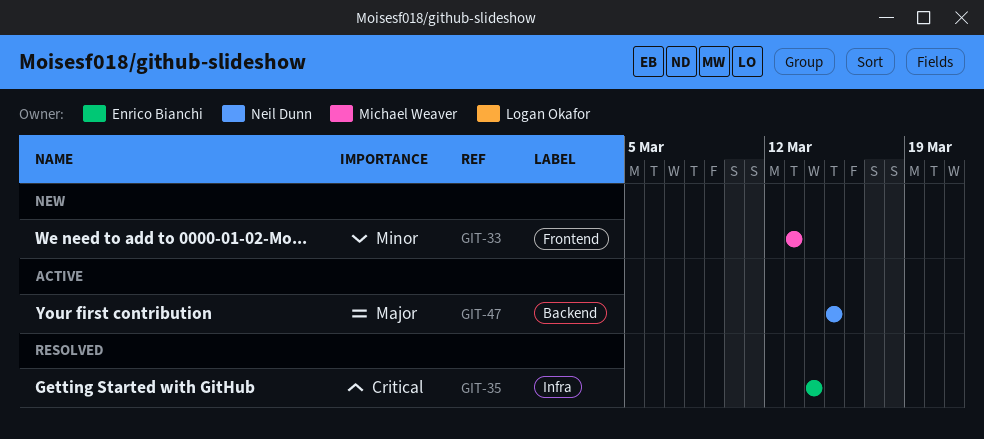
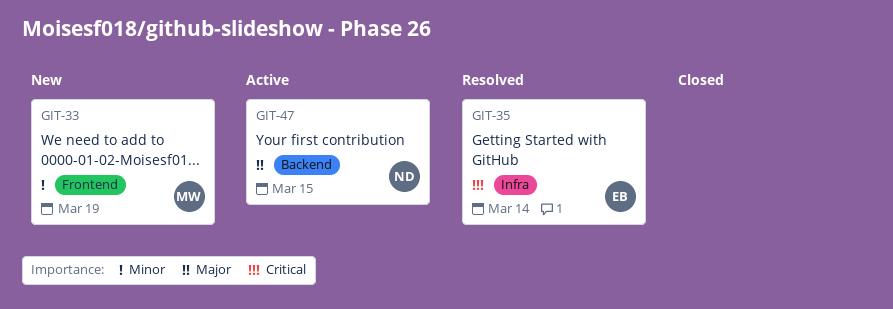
GIT-33, due: Mar 13 -> Mar 19

